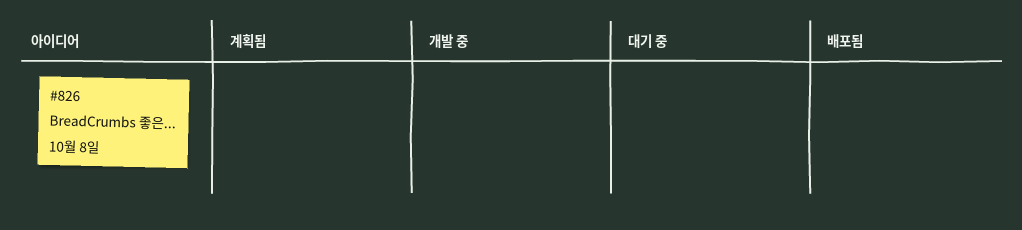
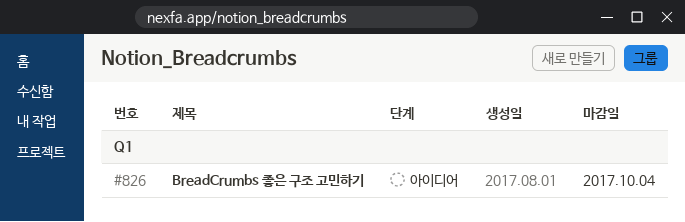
#826, due: Oct 8 -> Oct 4

